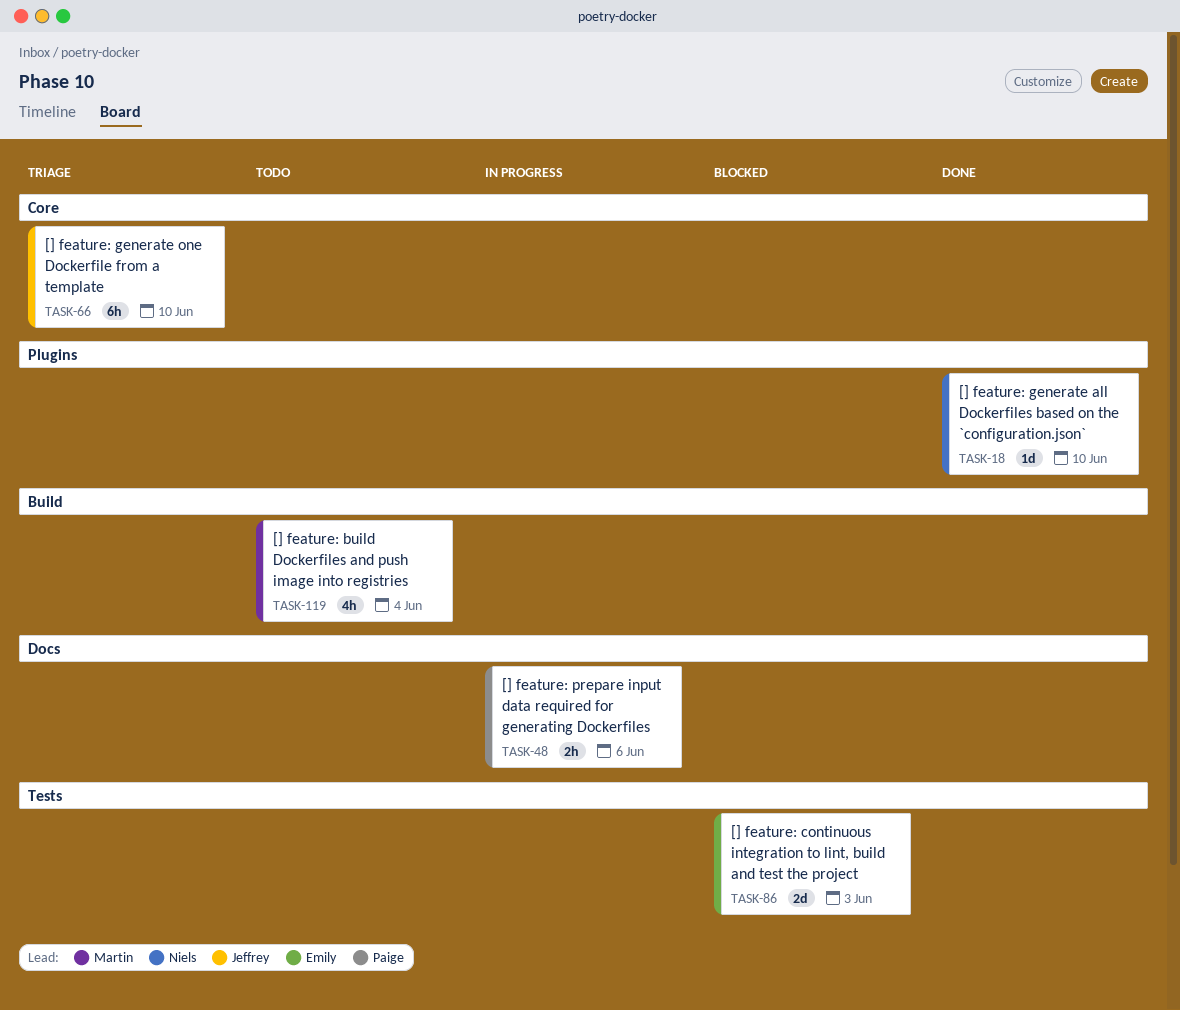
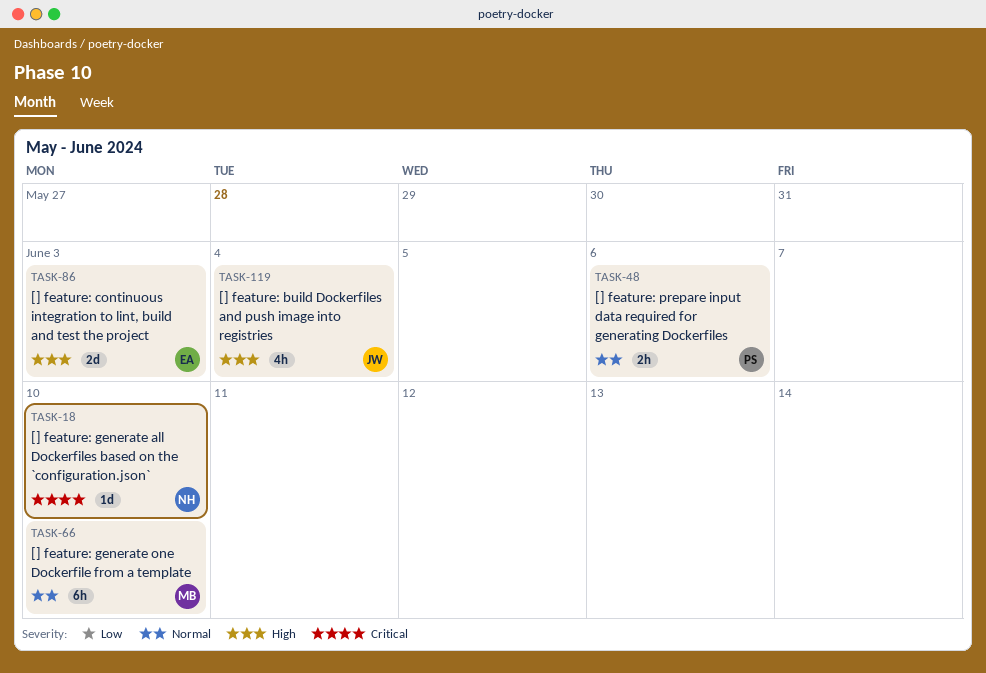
TASK-66, owner: Jeffrey -> Martin
TASK-119, owner: Martin -> Jeffrey

